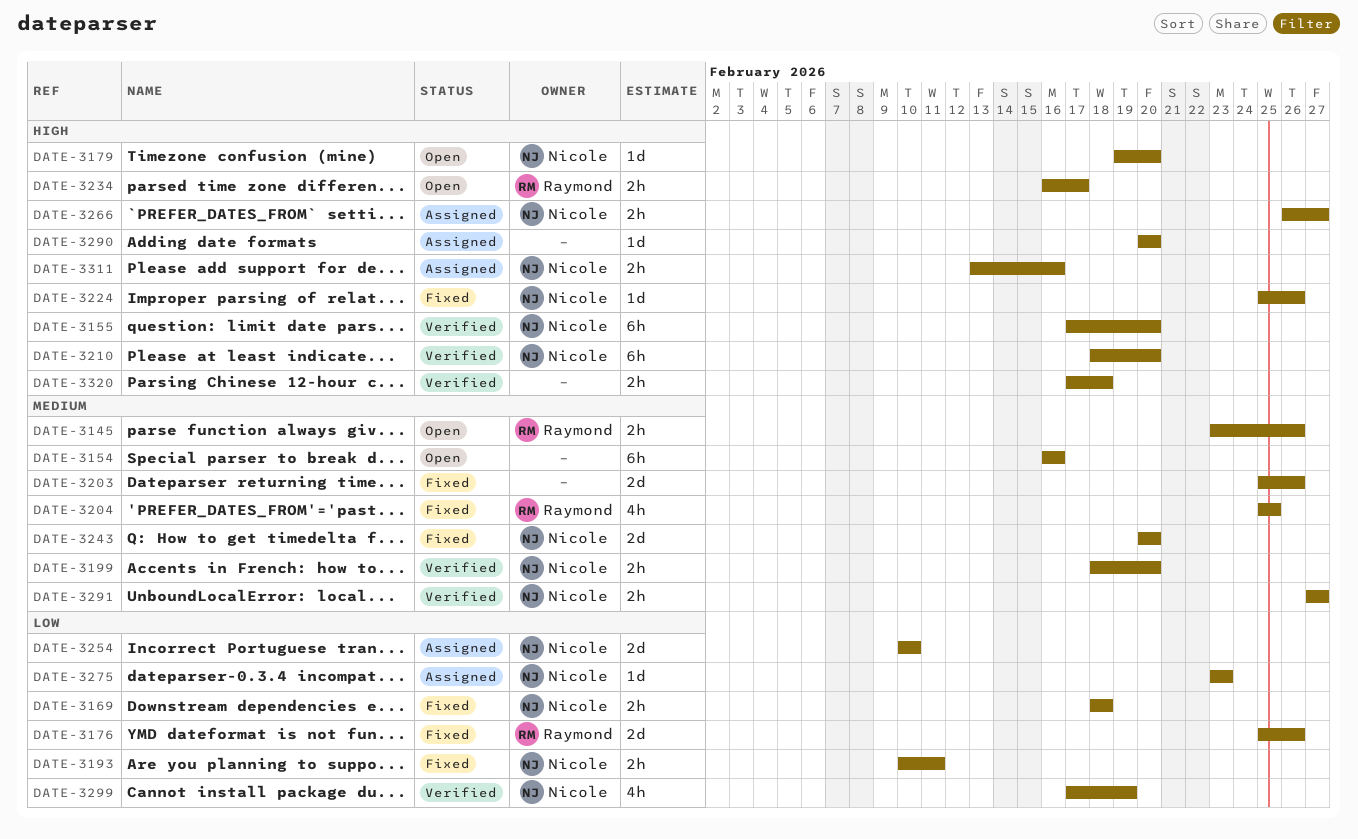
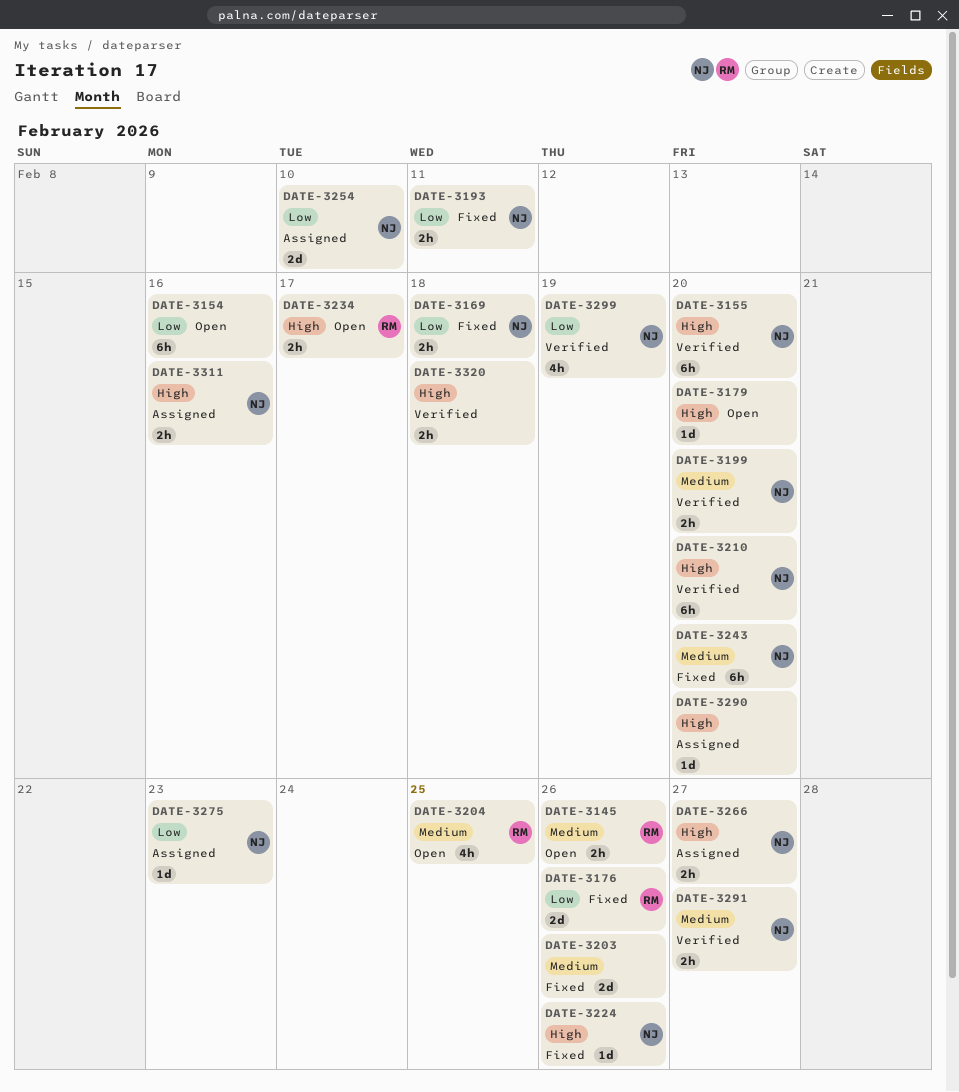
DATE-3154, priority: Medium -> Low
DATE-3179, owner: Nicole -> none
DATE-3204, status: Fixed -> Open
DATE-3243, estimate: 2d -> 6h

